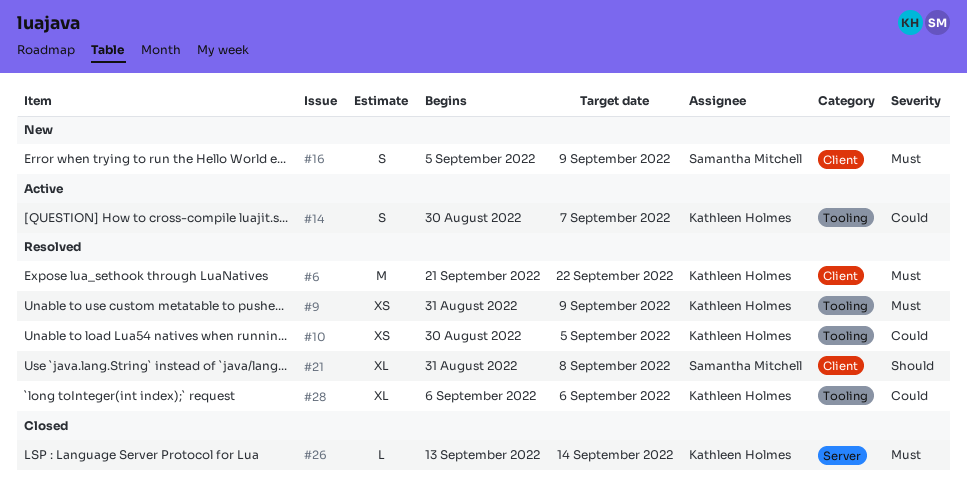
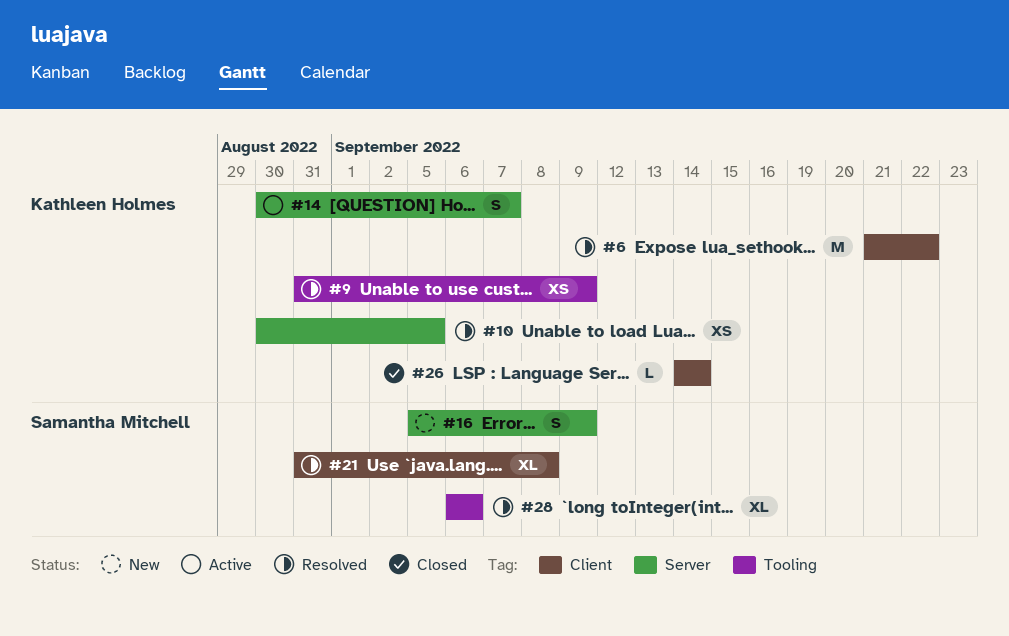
#10, label: Tooling -> Server
#14, label: Tooling -> Server
#16, label: Client -> Server
#26, label: Server -> Client
#26, start: Sep 13 -> Sep 14
#28, owner: Kathleen Holmes -> Samantha Mitchell

